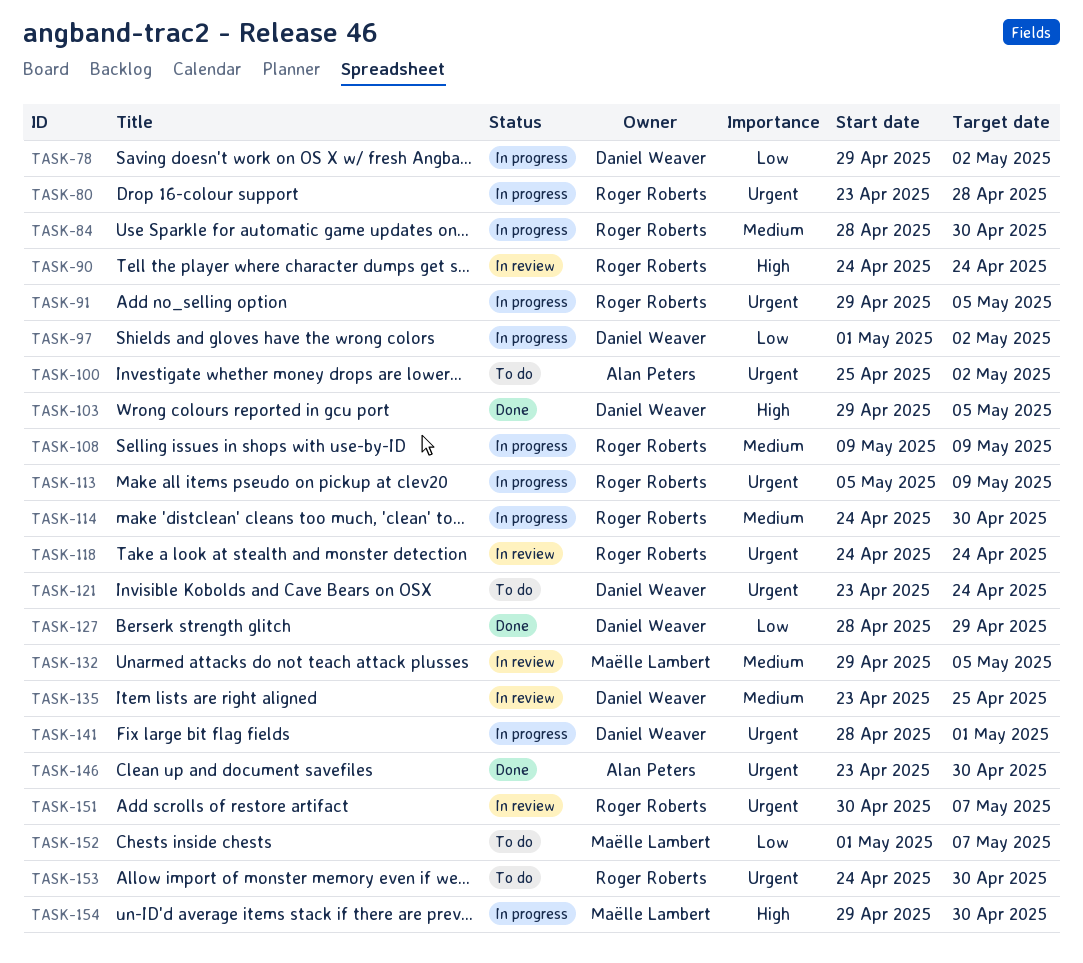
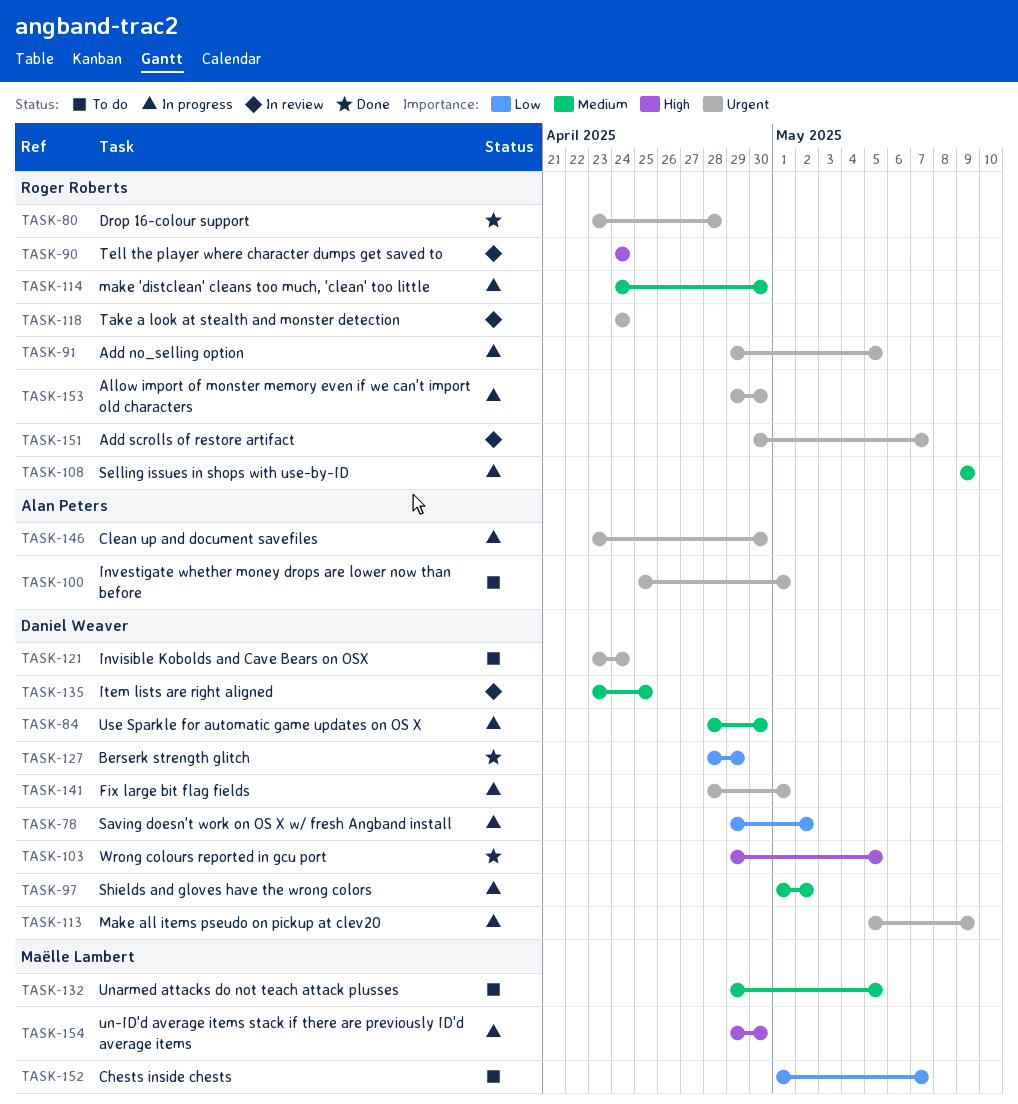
TASK-80, status: In progress -> Done
TASK-84, owner: Roger Roberts -> Daniel Weaver
TASK-97, priority: Low -> Medium
TASK-100, due: May 2 -> May 1
TASK-113, owner: Roger Roberts -> Daniel Weaver
TASK-132, status: In review -> To do
TASK-146, status: Done -> In progress
TASK-153, status: To do -> In progress
TASK-153, start: Apr 24 -> Apr 29

